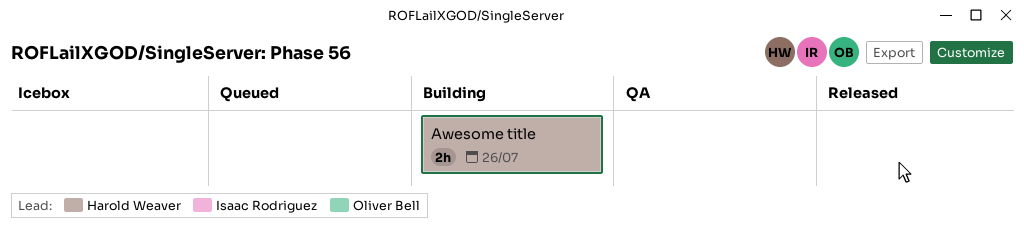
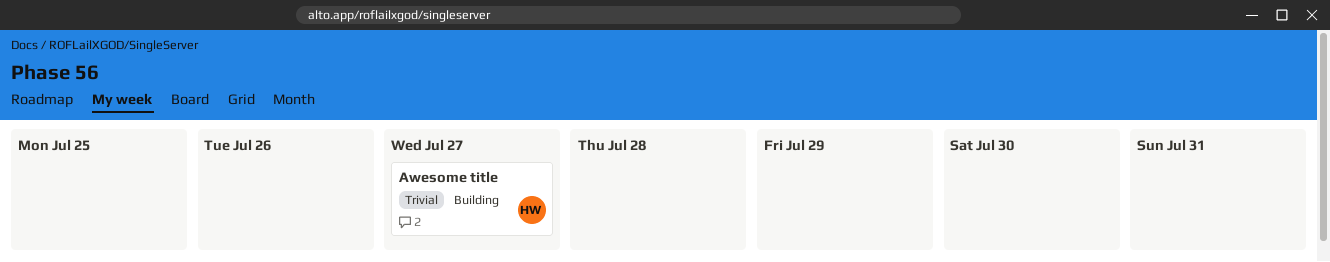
Awesome title, due: Jul 26 -> Jul 27

